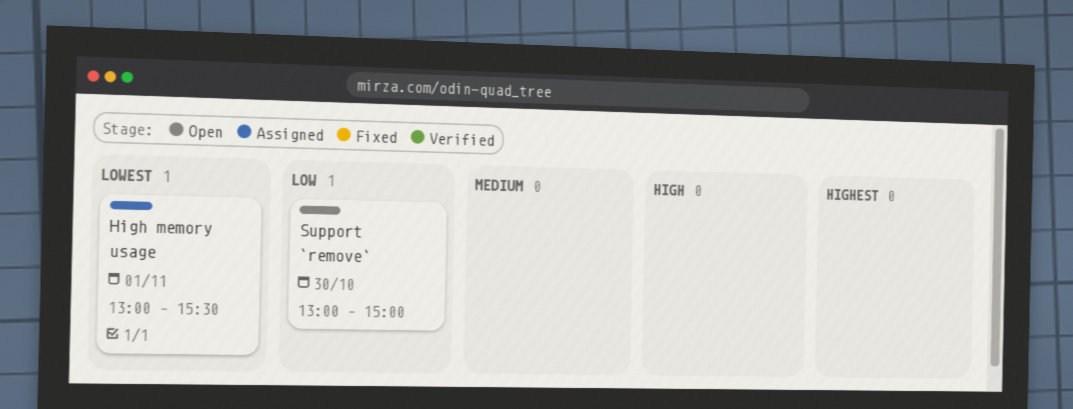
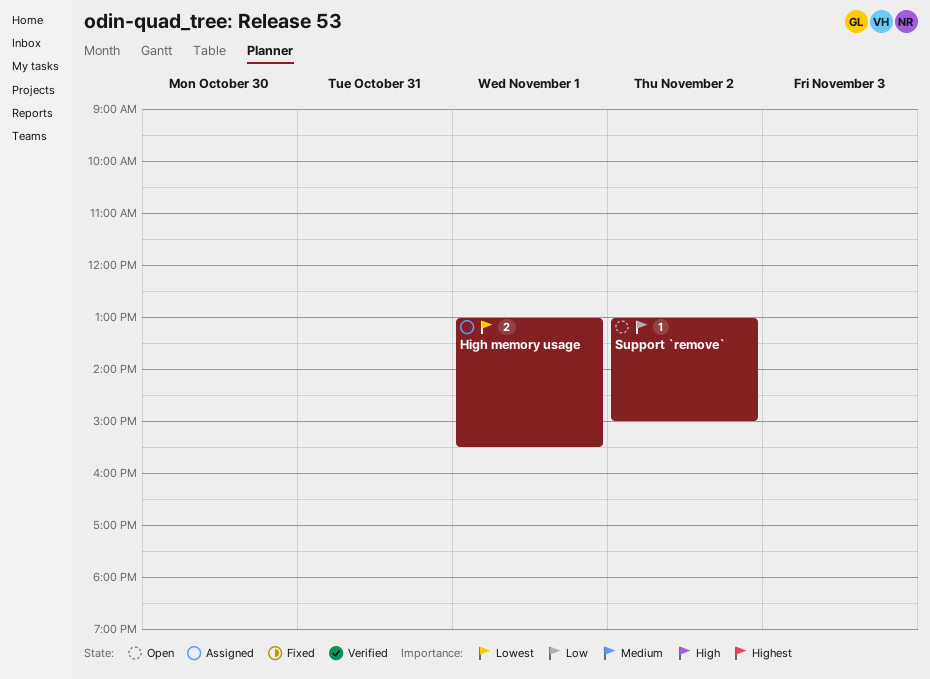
Support `remove`, day: Oct 30 -> Nov 2

